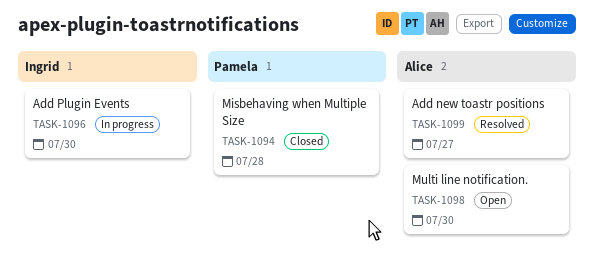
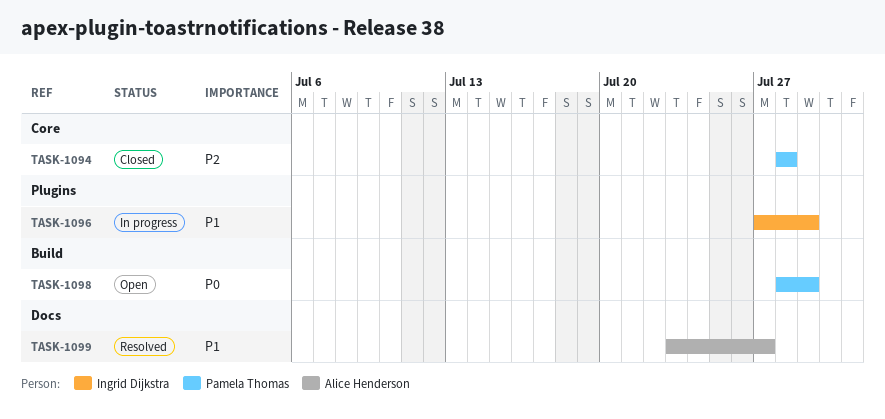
TASK-1096, due: Jul 30 -> Jul 29
TASK-1098, owner: Alice Henderson -> Pamela Thomas
TASK-1098, due: Jul 30 -> Jul 29

